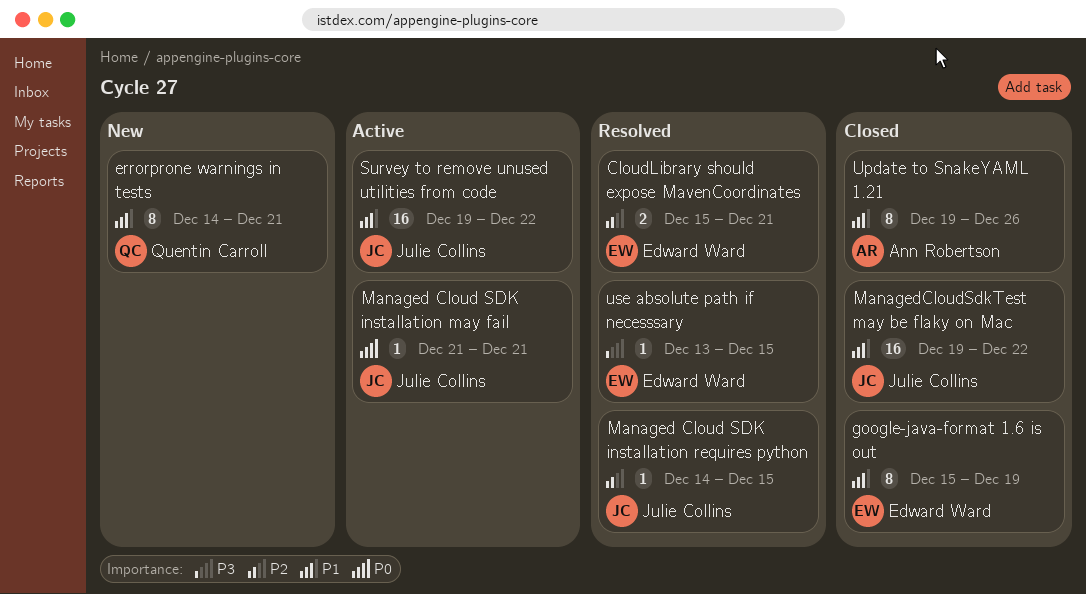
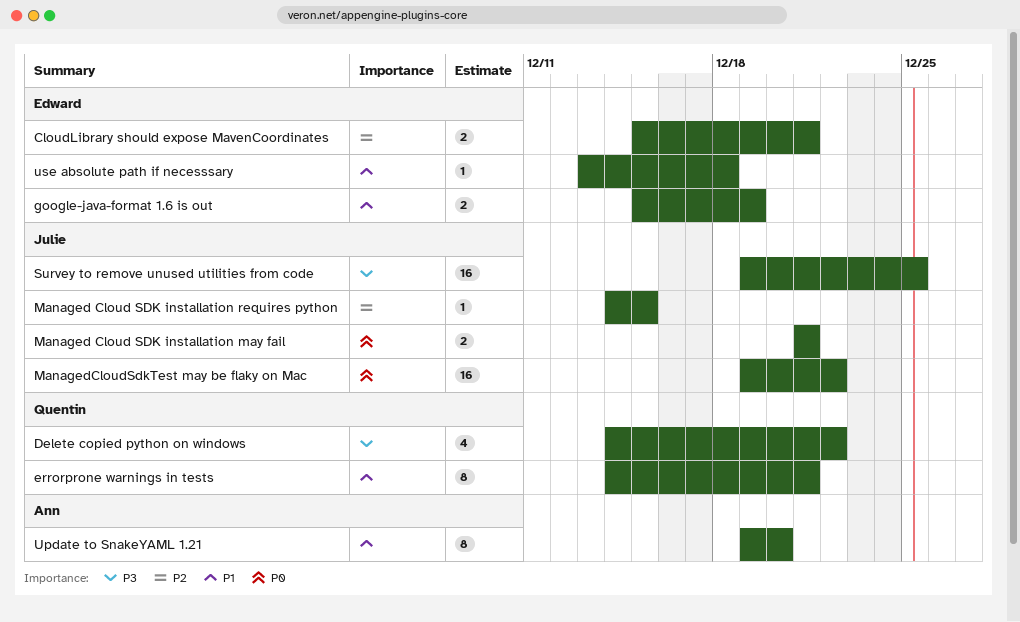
Delete copied python on windows: none -> present
google-java-format 1.6 is out, estimate: 8 -> 2
Managed Cloud SDK installation may fail, estimate: 1 -> 2
ManagedCloudSdkTest may be flaky on Mac, priority: P1 -> P0
Survey to remove unused utilities from code, priority: P1 -> P3
Survey to remove unused utilities from code, due: Dec 22 -> Dec 25
Update to SnakeYAML 1.21, due: Dec 26 -> Dec 20
use absolute path if necesssary, priority: P3 -> P1
use absolute path if necesssary, due: Dec 15 -> Dec 18

